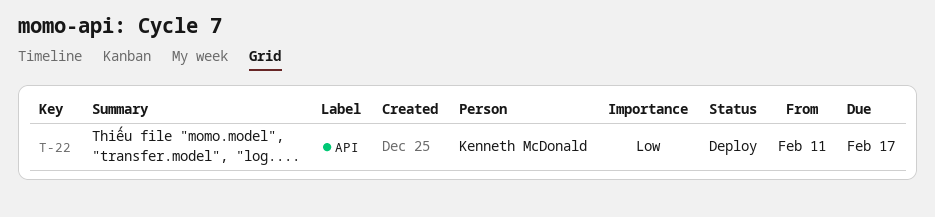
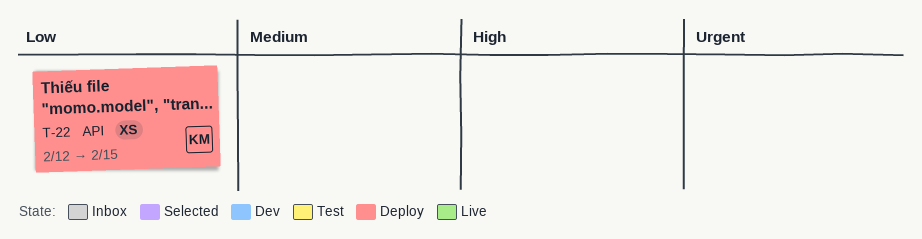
T-22, start: Feb 11 -> Feb 12
T-22, due: Feb 17 -> Feb 15

